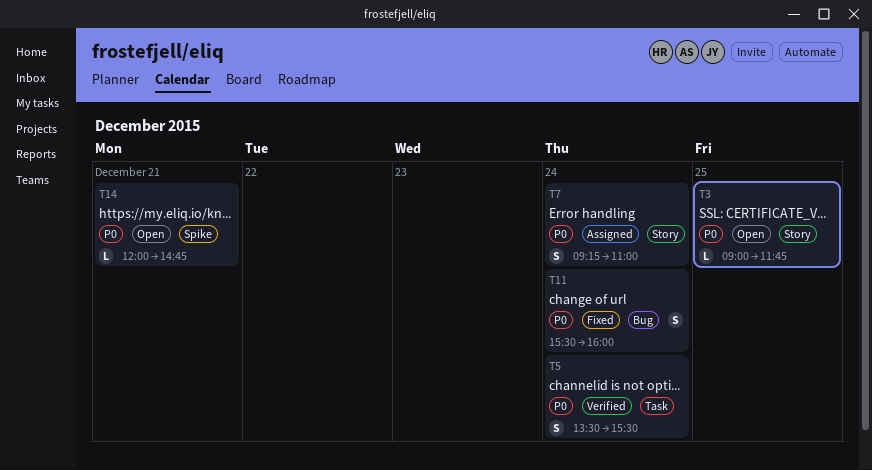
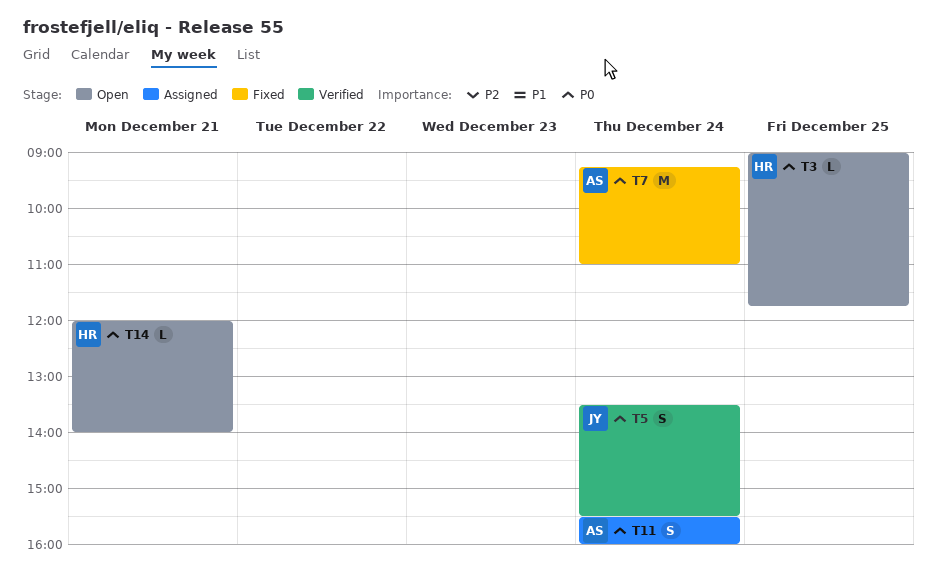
T7, status: Assigned -> Fixed
T7, estimate: S -> M
T11, status: Fixed -> Assigned
T14, ends: 14:45 -> 14:00

